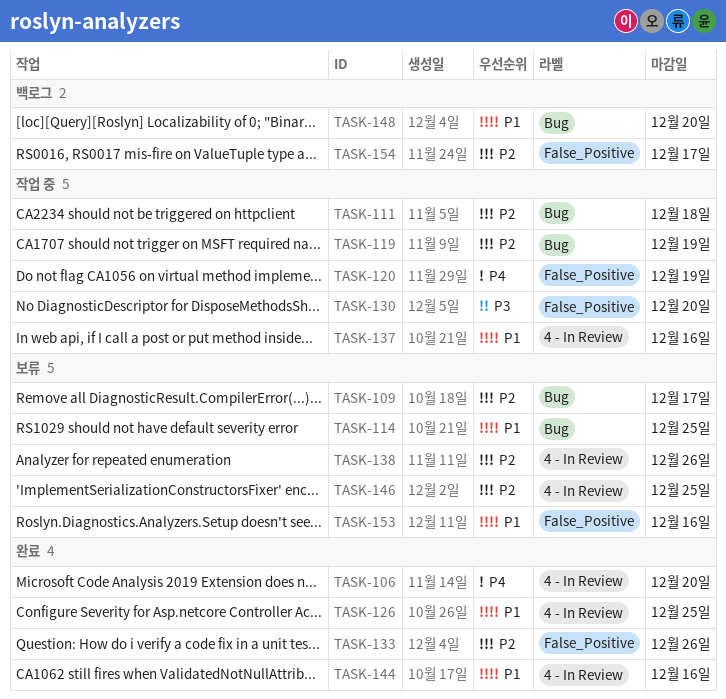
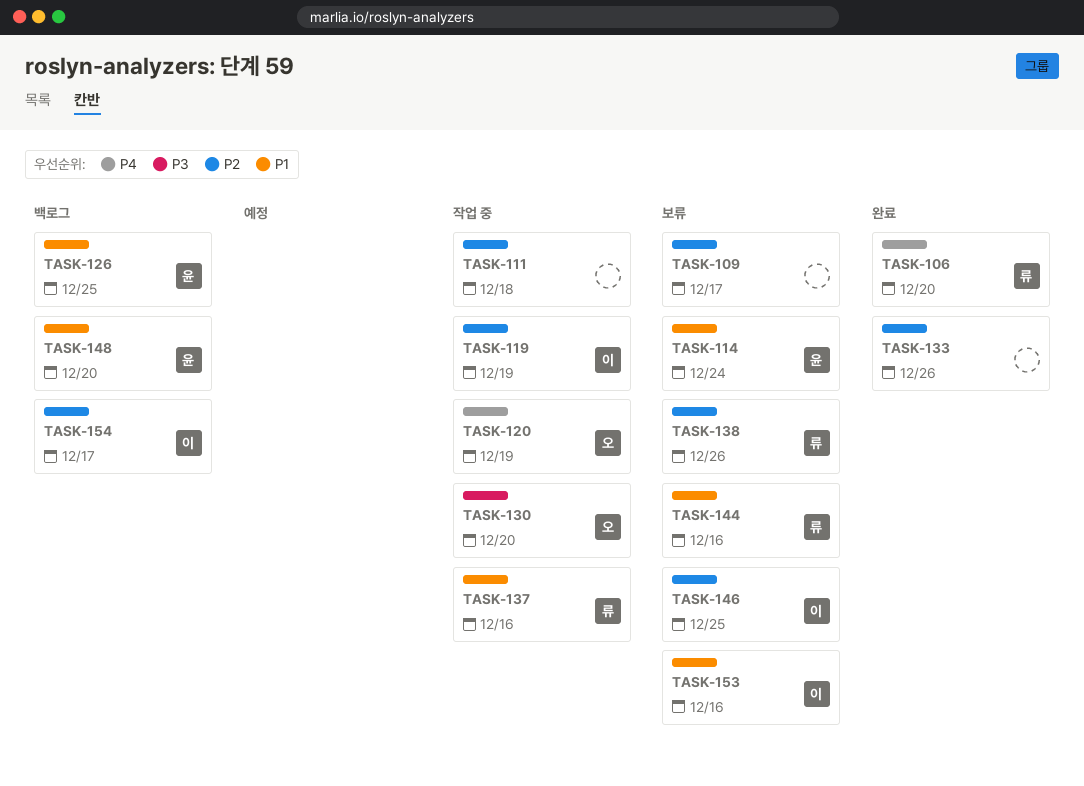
TASK-114, due: Dec 25 -> Dec 24
TASK-126, status: 완료 -> 백로그
TASK-144, status: 완료 -> 보류

